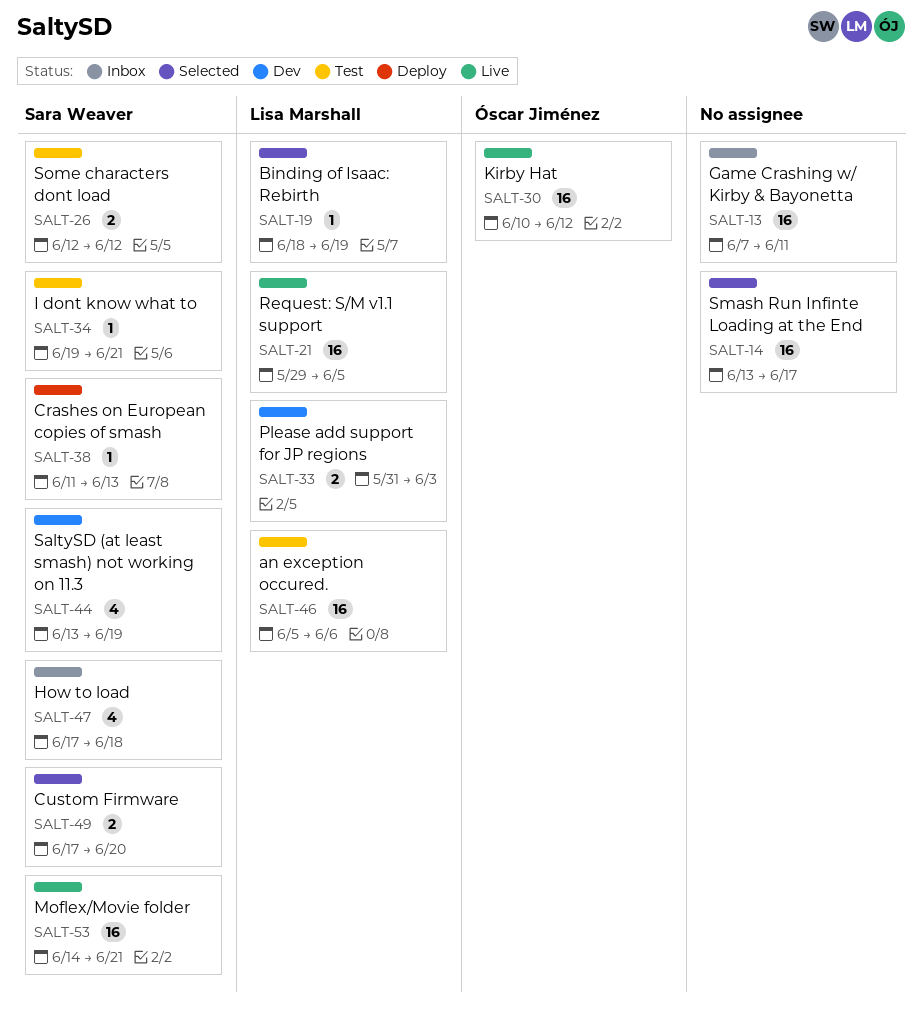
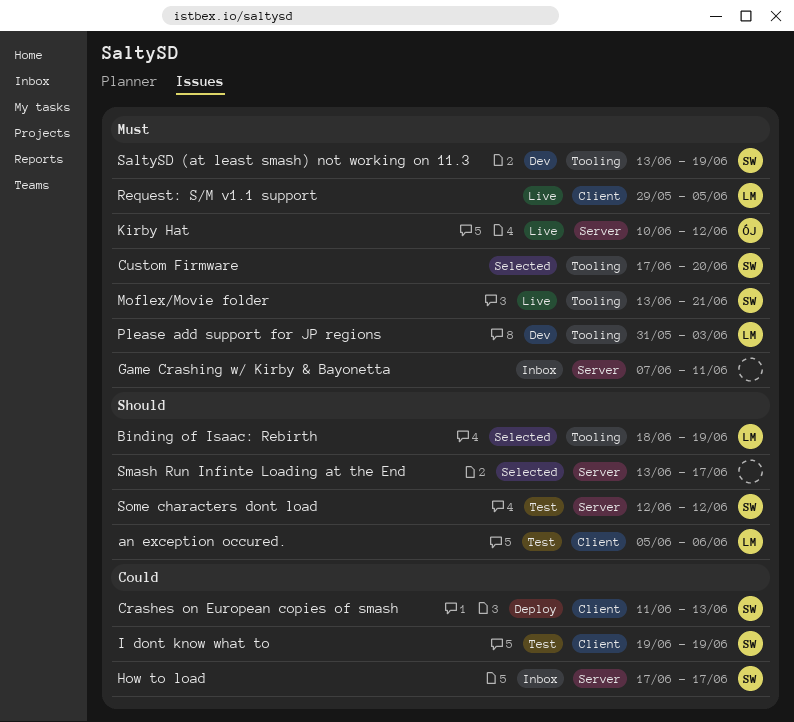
How to load, due: Jun 18 -> Jun 17
I dont know what to, due: Jun 21 -> Jun 19
Moflex/Movie folder, start: Jun 14 -> Jun 13

